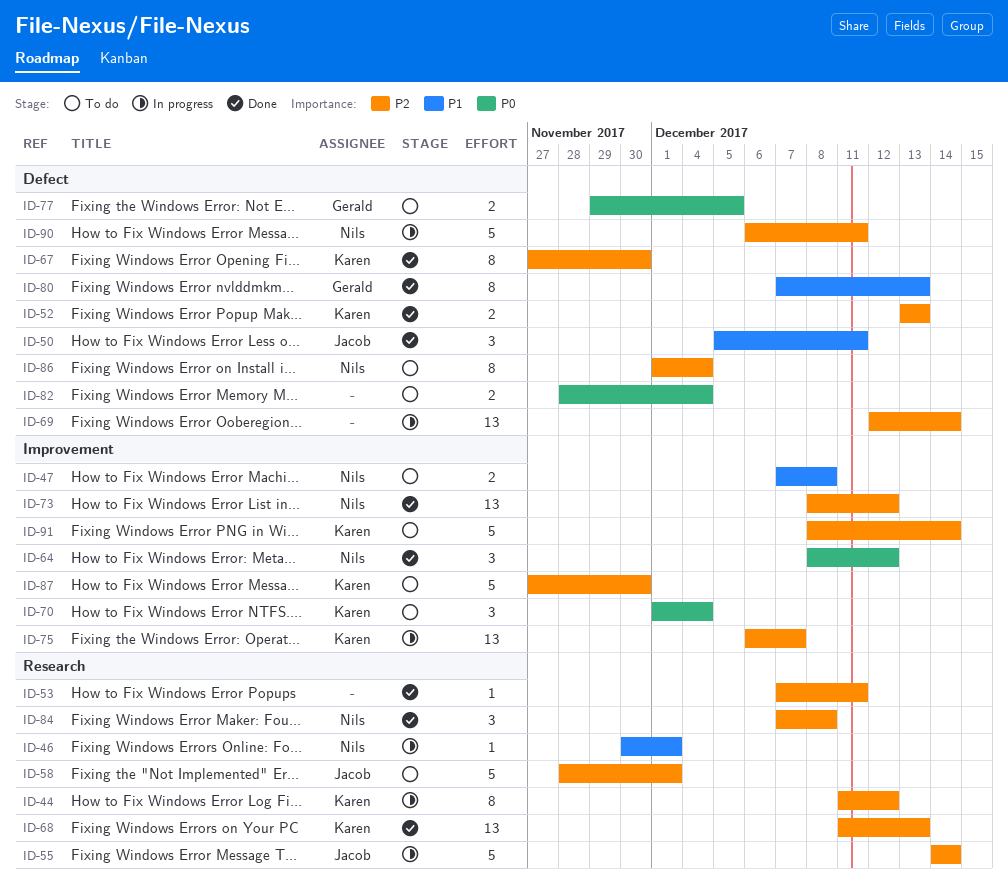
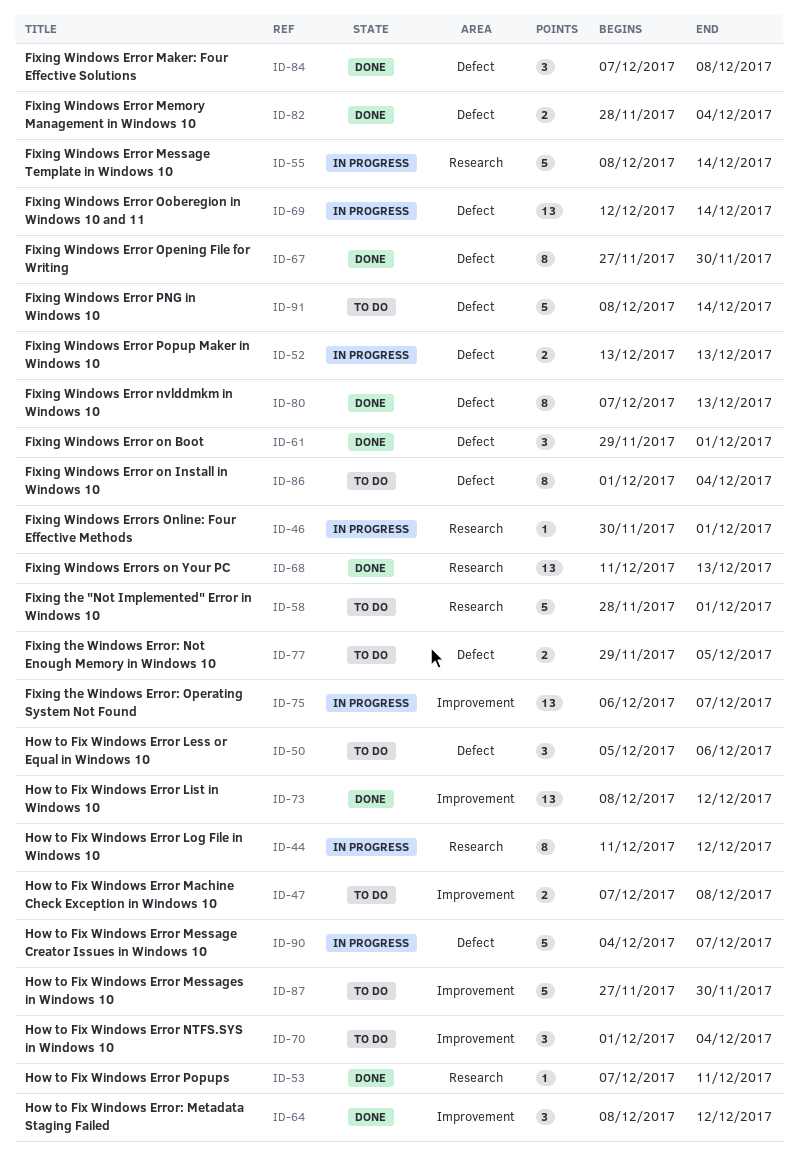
ID-50, status: Done -> To do
ID-50, due: Dec 11 -> Dec 6
ID-52, status: Done -> In progress
ID-55, start: Dec 14 -> Dec 8
ID-61: none -> present
ID-82, status: To do -> Done
ID-84, label: Research -> Defect
ID-90, start: Dec 6 -> Dec 4
ID-90, due: Dec 11 -> Dec 7
ID-91, label: Improvement -> Defect

